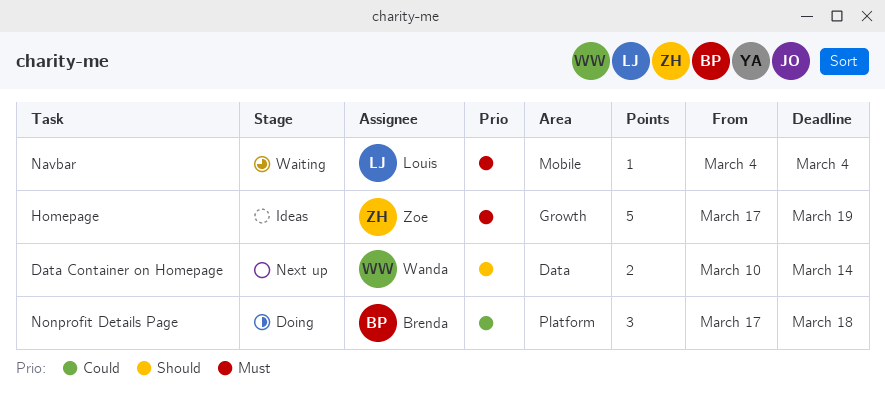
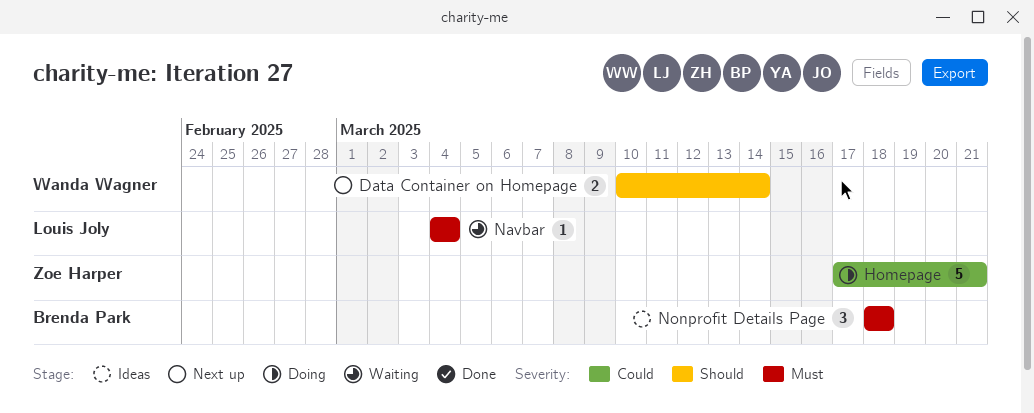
Homepage, status: Ideas -> Doing
Homepage, priority: Must -> Could
Homepage, due: Mar 19 -> Mar 21
Nonprofit Details Page, status: Doing -> Ideas
Nonprofit Details Page, priority: Could -> Must
Nonprofit Details Page, start: Mar 17 -> Mar 18

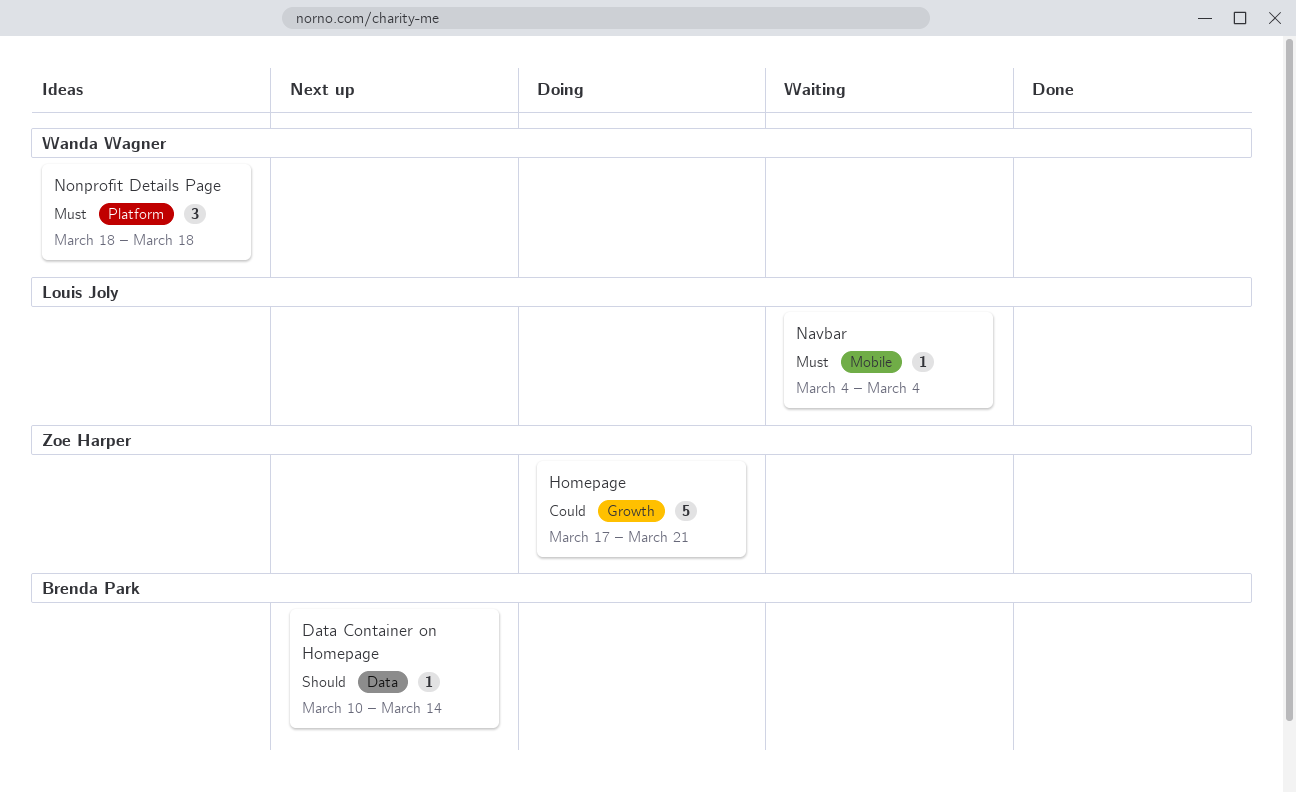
Data Container on Homepage, owner: Wanda Wagner -> Brenda Park
Data Container on Homepage, estimate: 2 -> 1
Nonprofit Details Page, owner: Brenda Park -> Wanda Wagner

